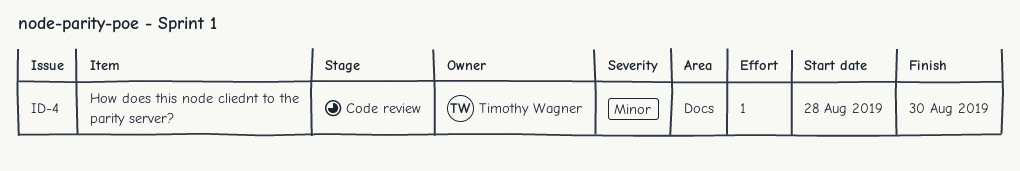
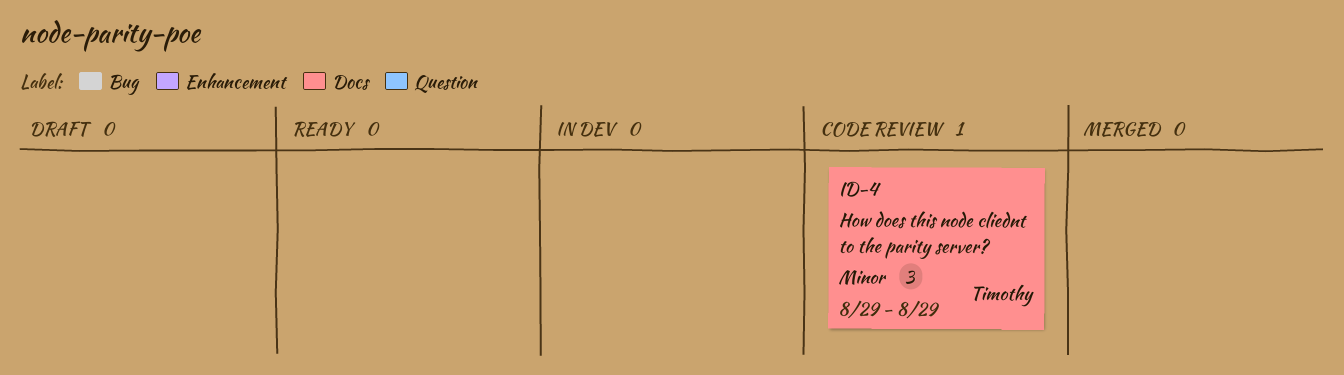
ID-4, estimate: 1 -> 3
ID-4, start: Aug 28 -> Aug 29
ID-4, due: Aug 30 -> Aug 29

